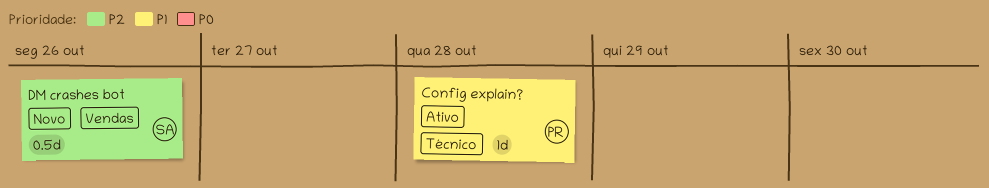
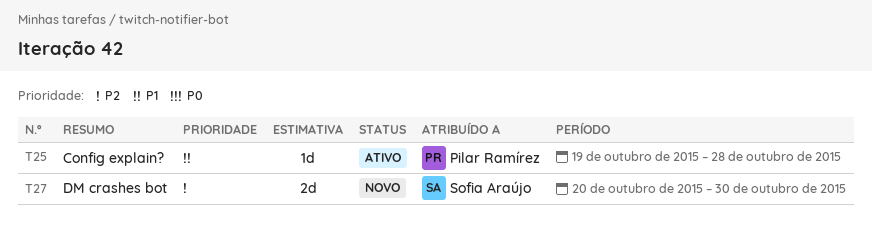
DM crashes bot, estimate: 0.5d -> 2d
DM crashes bot, due: Oct 26 -> Oct 30

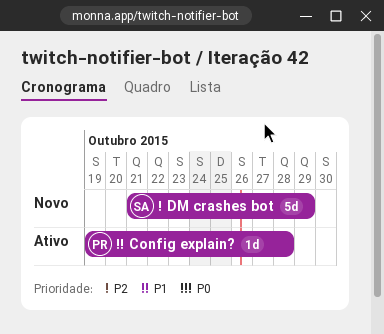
DM crashes bot, estimate: 2d -> 5d
DM crashes bot, start: Oct 20 -> Oct 21
DM crashes bot, due: Oct 30 -> Oct 29

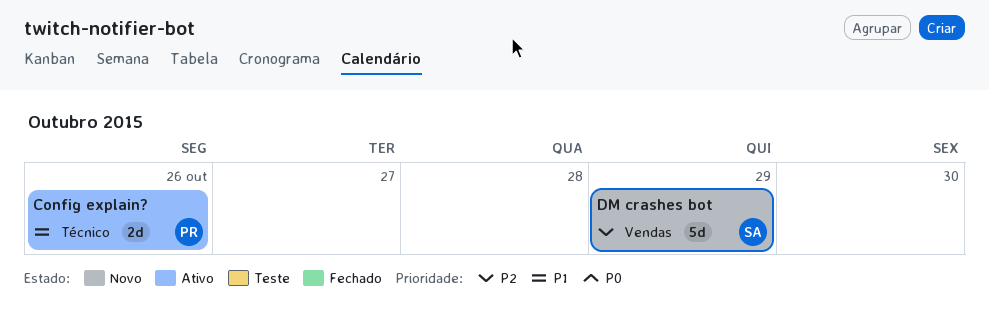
Config explain?, estimate: 1d -> 2d
Config explain?, due: Oct 28 -> Oct 26

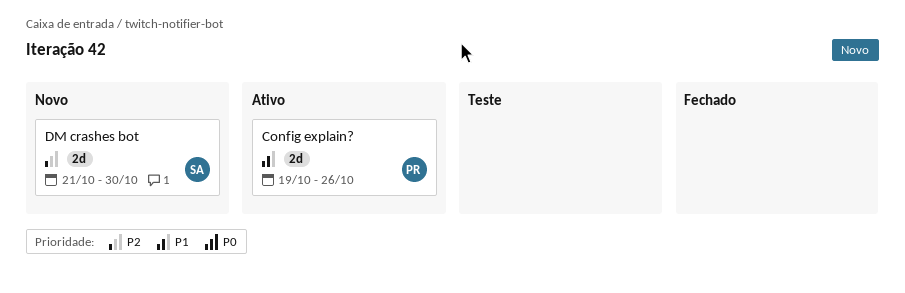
DM crashes bot, estimate: 5d -> 2d
DM crashes bot, due: Oct 29 -> Oct 30

